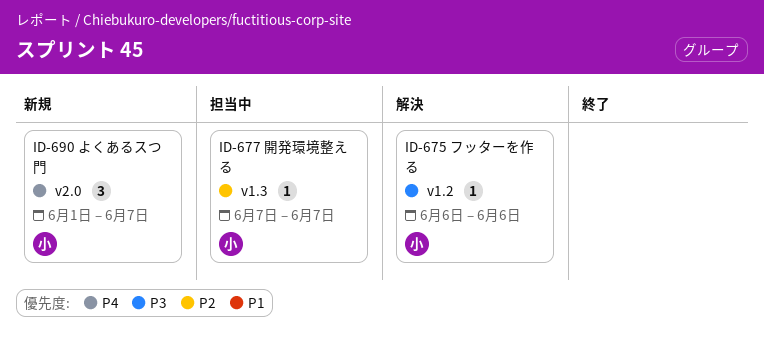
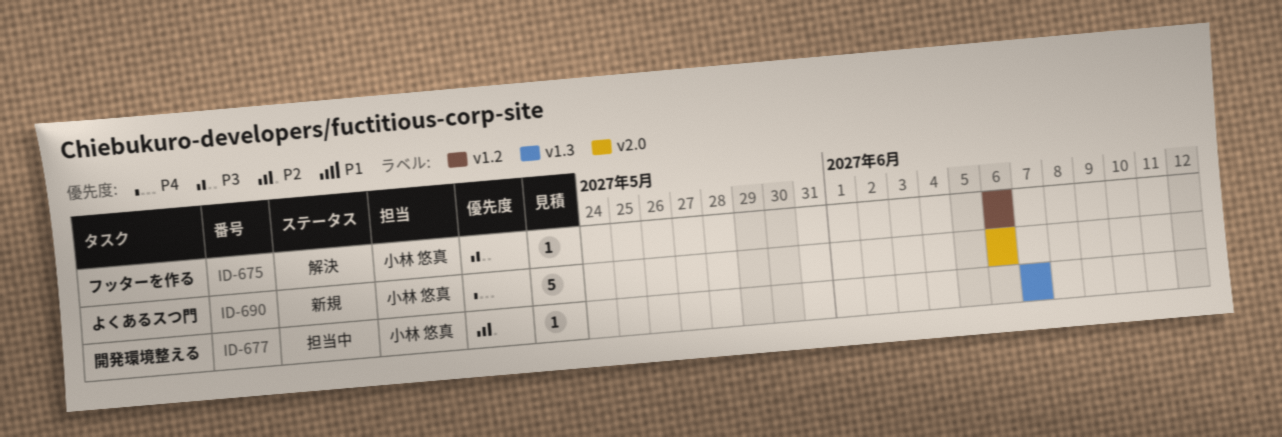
ID-690, estimate: 3 -> 5
ID-690, start: Jun 1 -> Jun 6
ID-690, due: Jun 7 -> Jun 6

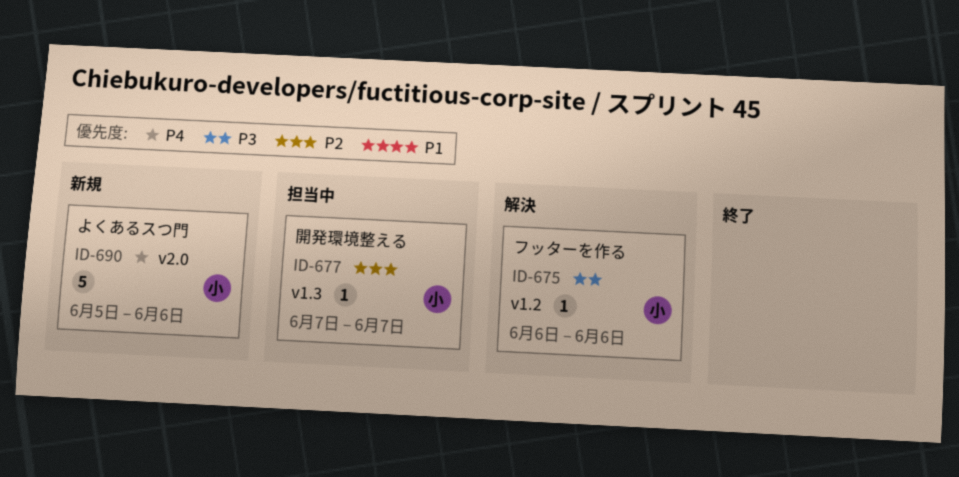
ID-690, start: Jun 6 -> Jun 5

